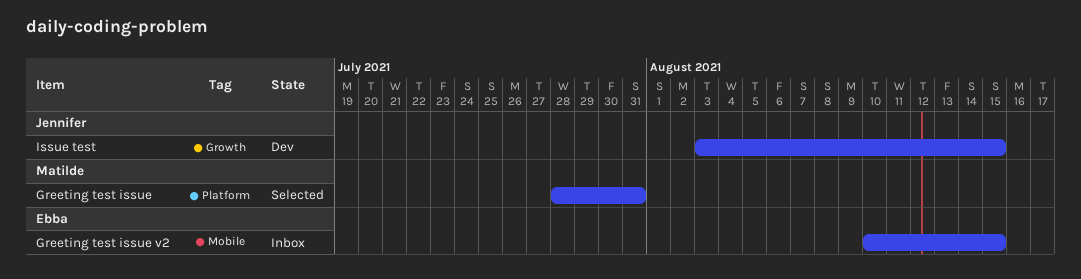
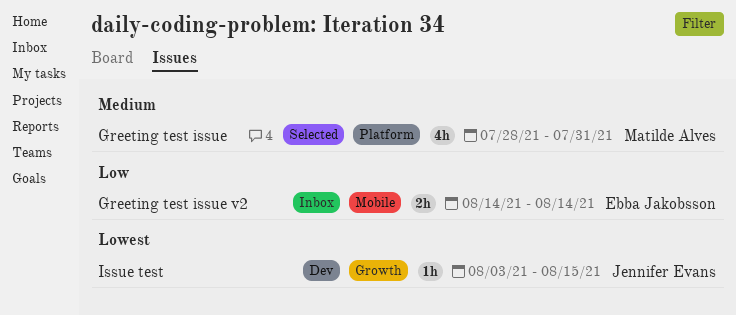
Greeting test issue v2, start: Aug 10 -> Aug 14
Greeting test issue v2, due: Aug 15 -> Aug 14

